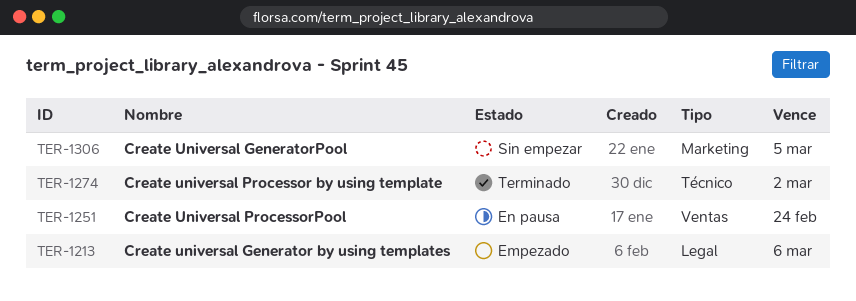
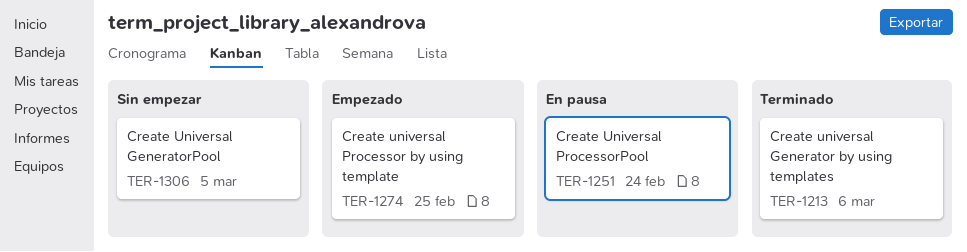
TER-1213, status: Empezado -> Terminado
TER-1274, status: Terminado -> Empezado
TER-1274, due: Mar 2 -> Feb 25

